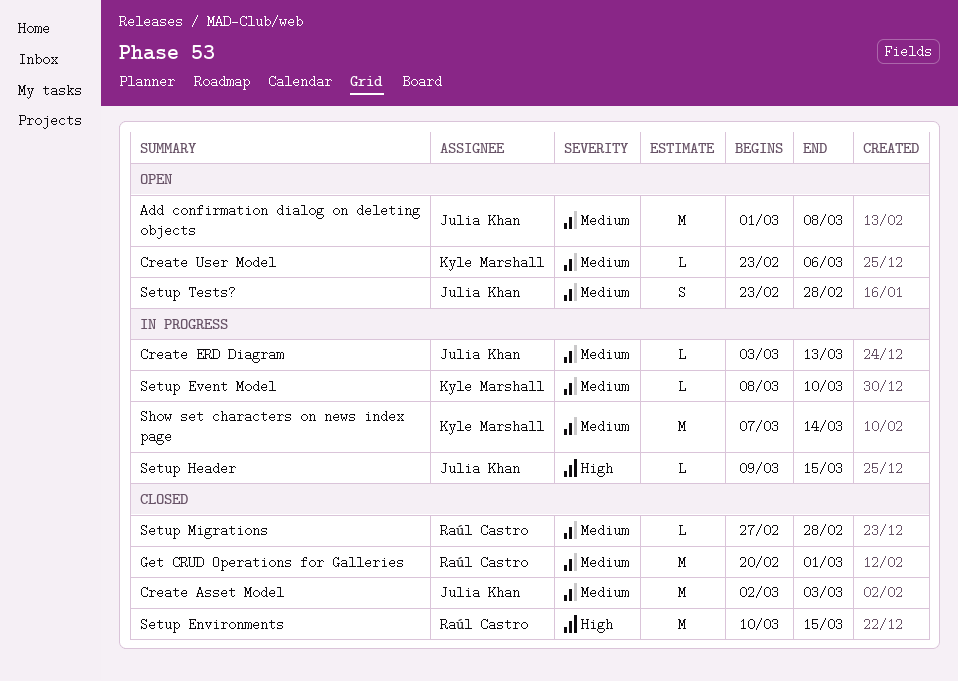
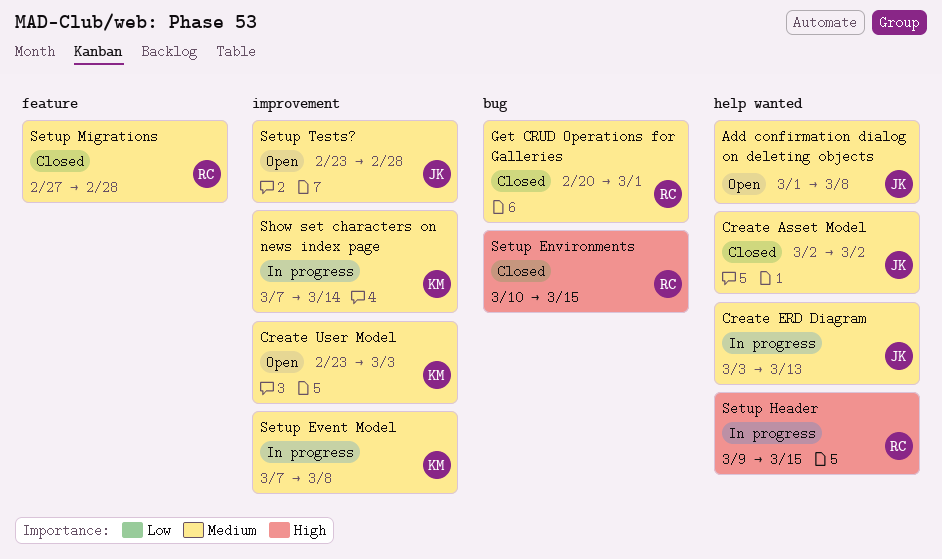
Create Asset Model, due: Mar 3 -> Mar 2
Create User Model, due: Mar 6 -> Mar 3
Setup Event Model, start: Mar 8 -> Mar 7
Setup Event Model, due: Mar 10 -> Mar 8
Setup Header, owner: Julia Khan -> Raúl Castro

